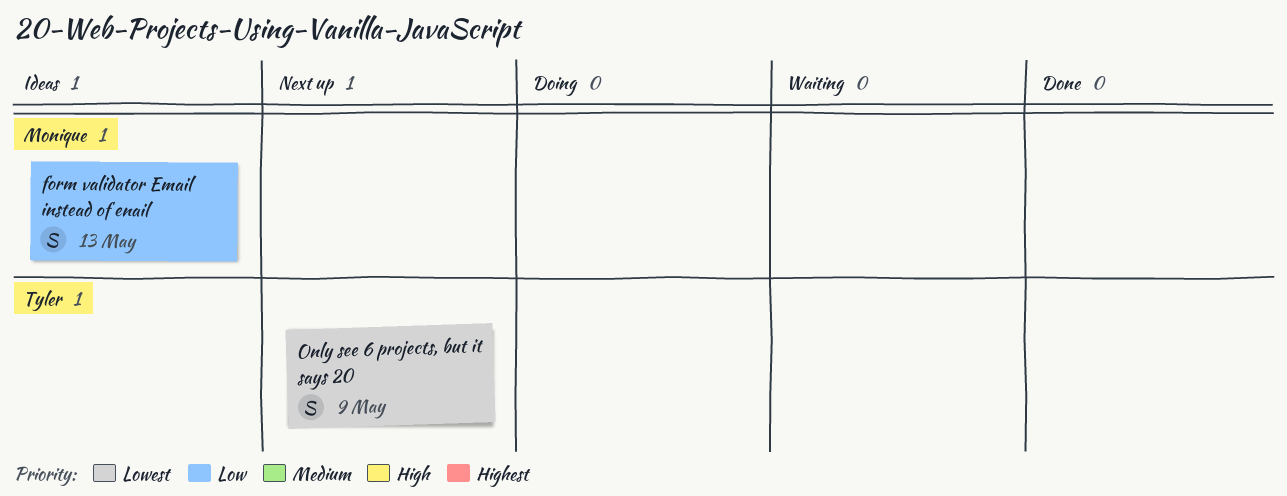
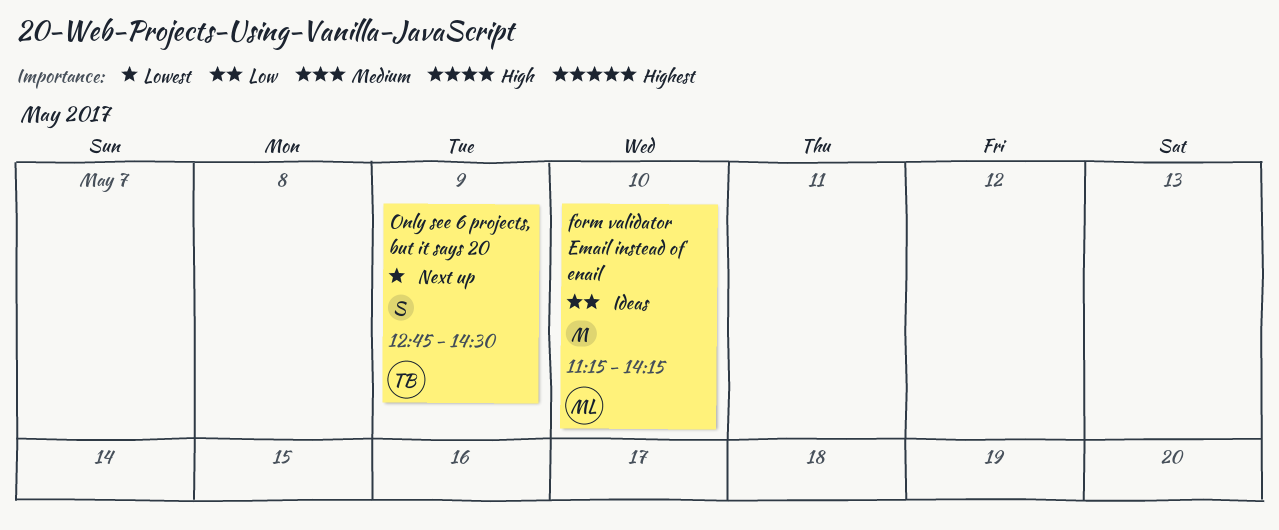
form validator Email instead of enail, estimate: S -> M
form validator Email instead of enail, day: May 13 -> May 10

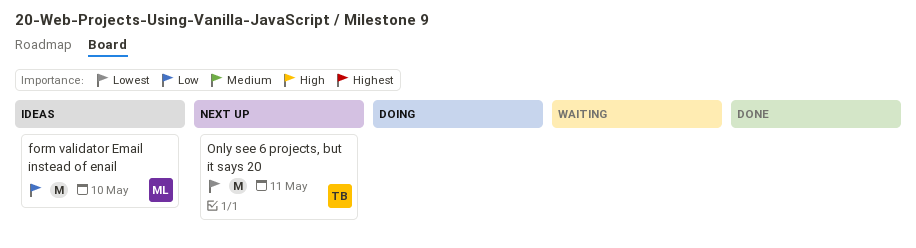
Only see 6 projects, but it says 20, estimate: S -> M
Only see 6 projects, but it says 20, day: May 9 -> May 11

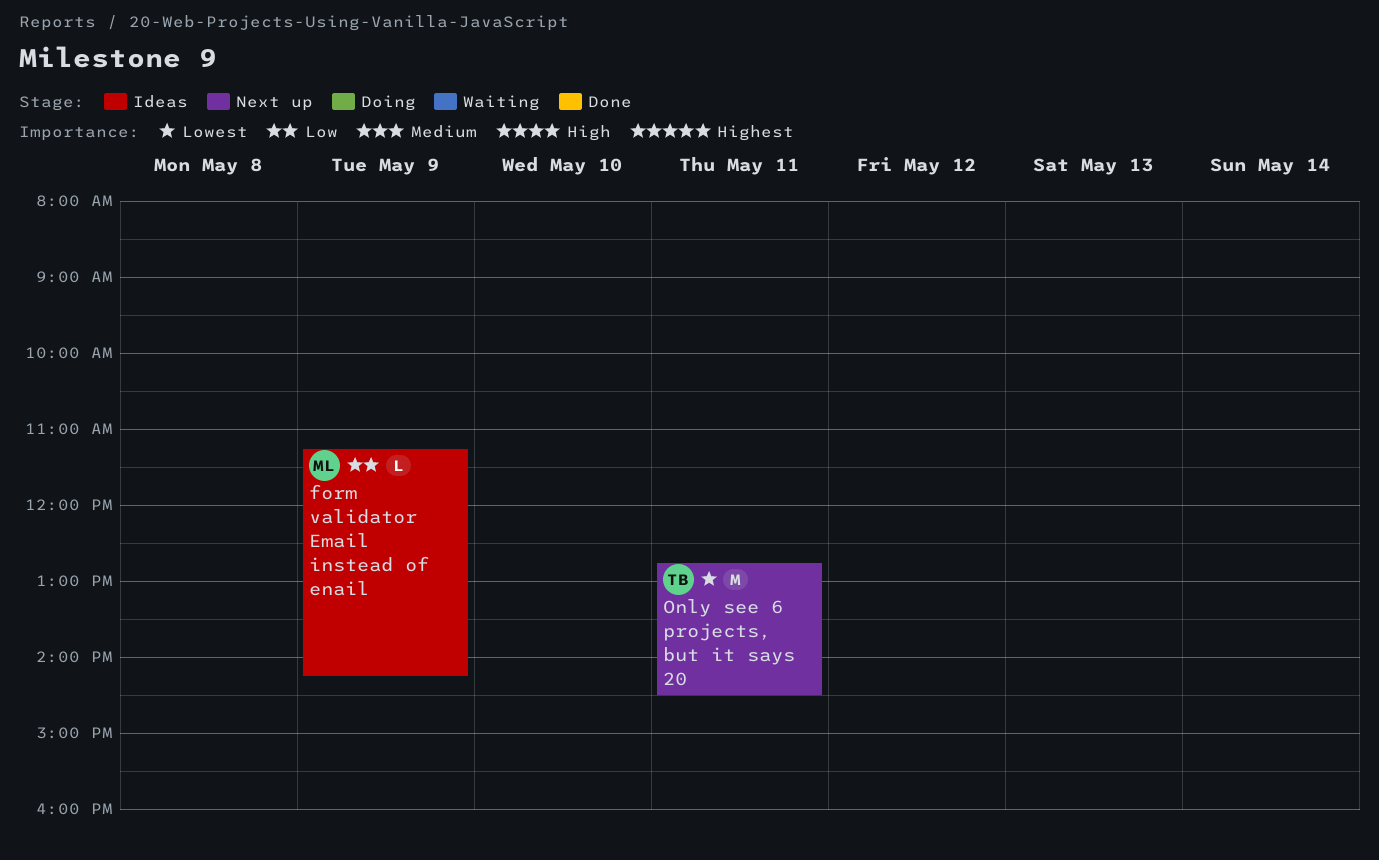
form validator Email instead of enail, estimate: M -> L
form validator Email instead of enail, day: May 10 -> May 9

